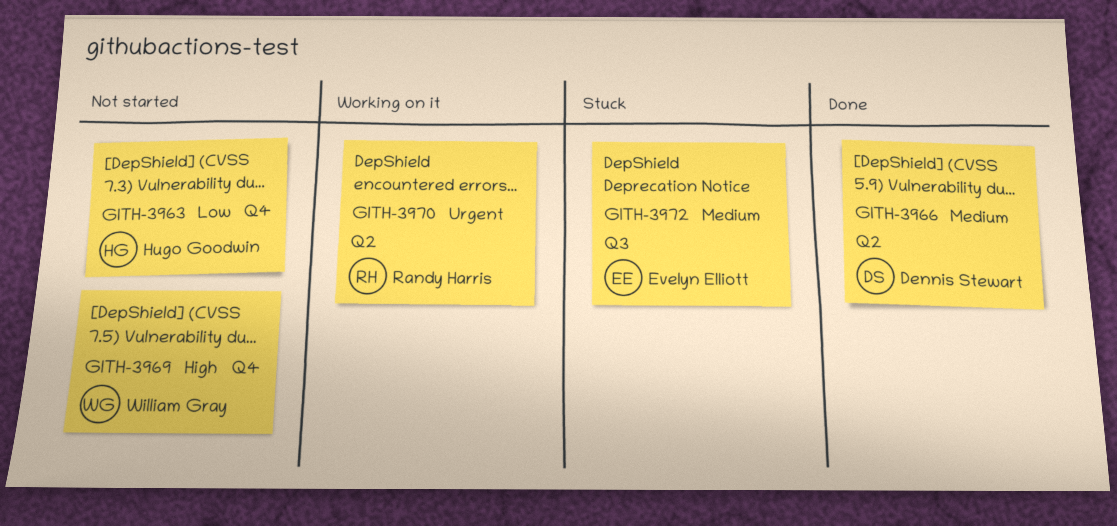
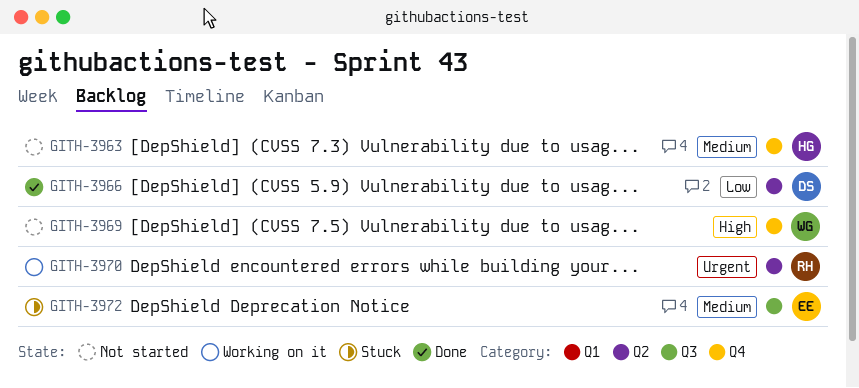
GITH-3963, priority: Low -> Medium
GITH-3966, priority: Medium -> Low

